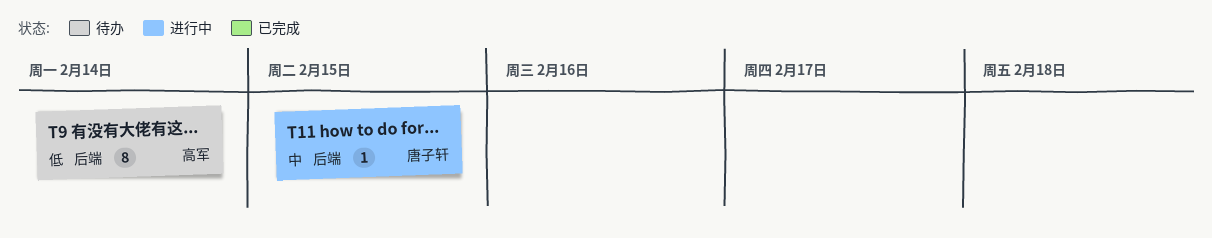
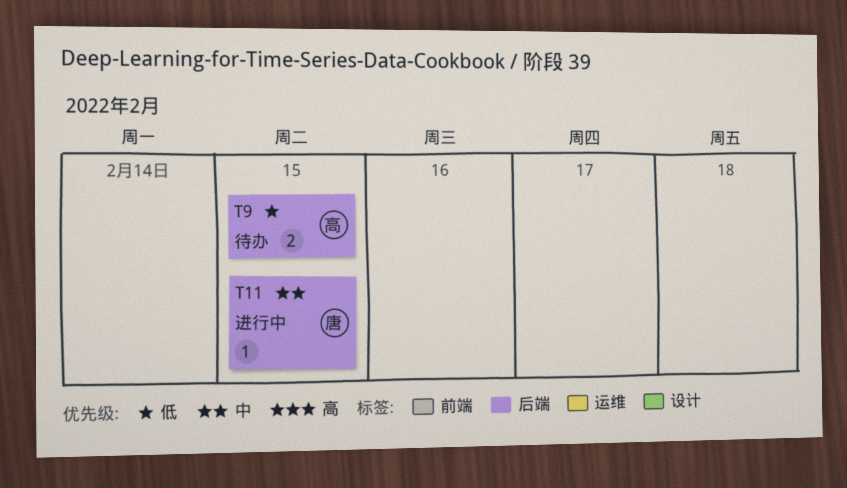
T9, estimate: 8 -> 2
T9, due: Feb 14 -> Feb 15

